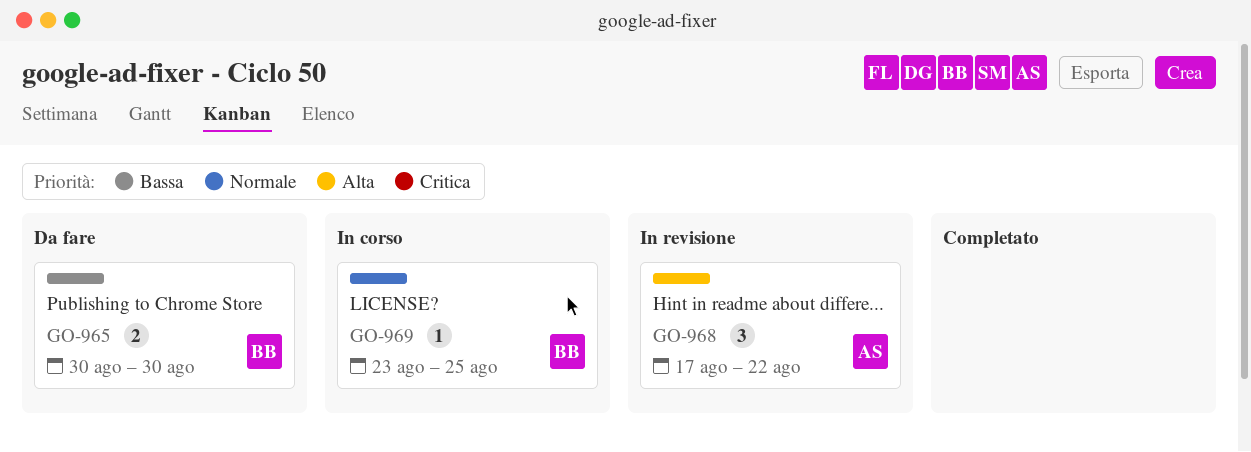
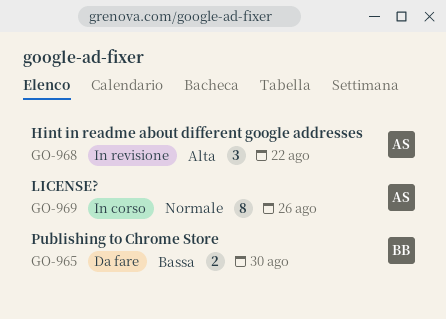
GO-969, owner: BB -> AS
GO-969, estimate: 1 -> 8
GO-969, due: Aug 25 -> Aug 26

